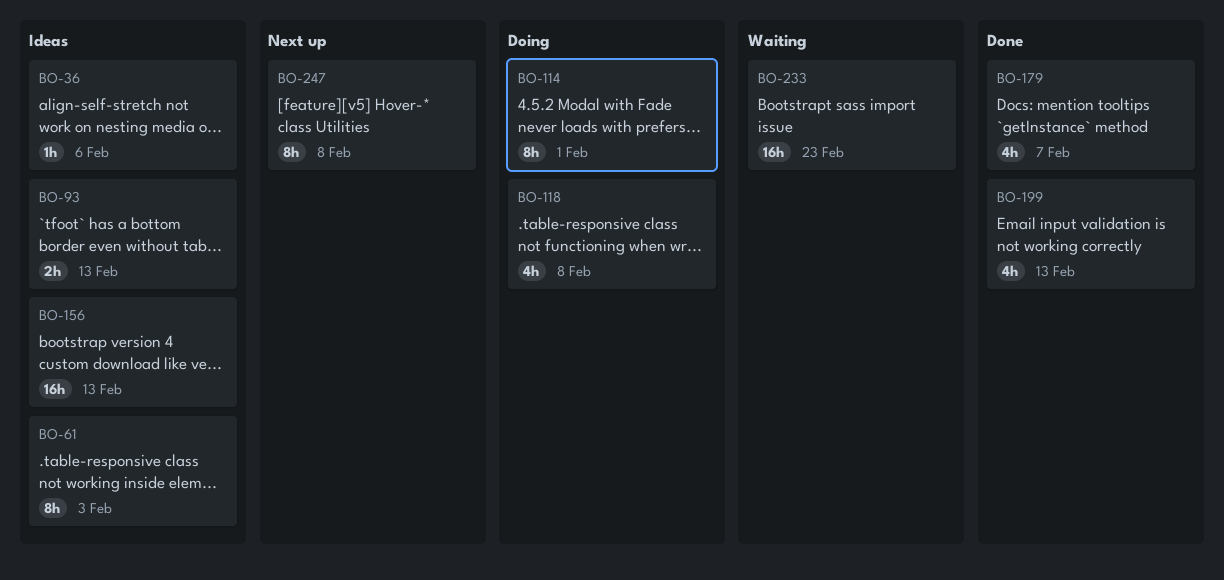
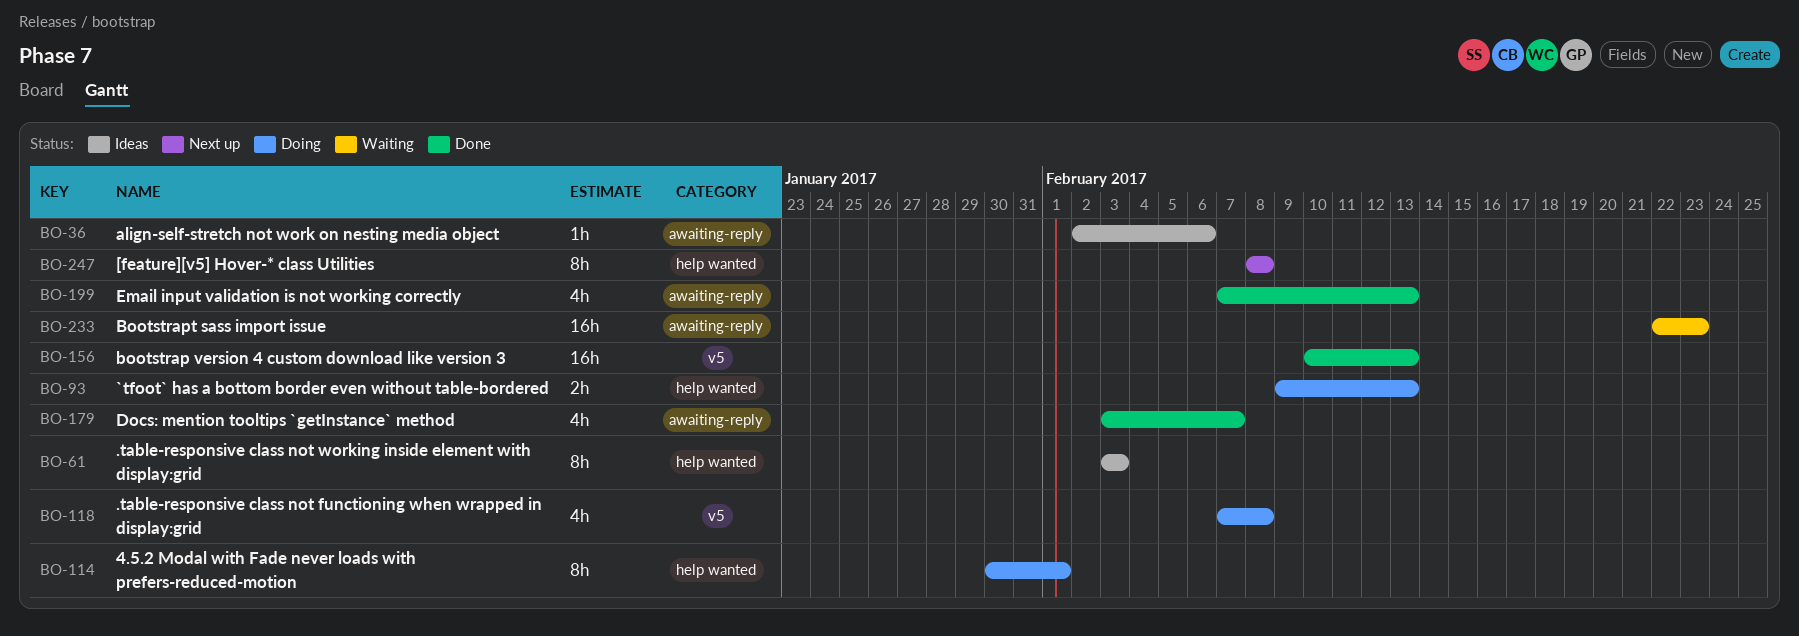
BO-93, status: Ideas -> Doing
BO-156, status: Ideas -> Done

